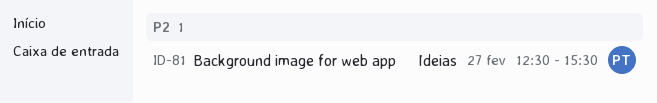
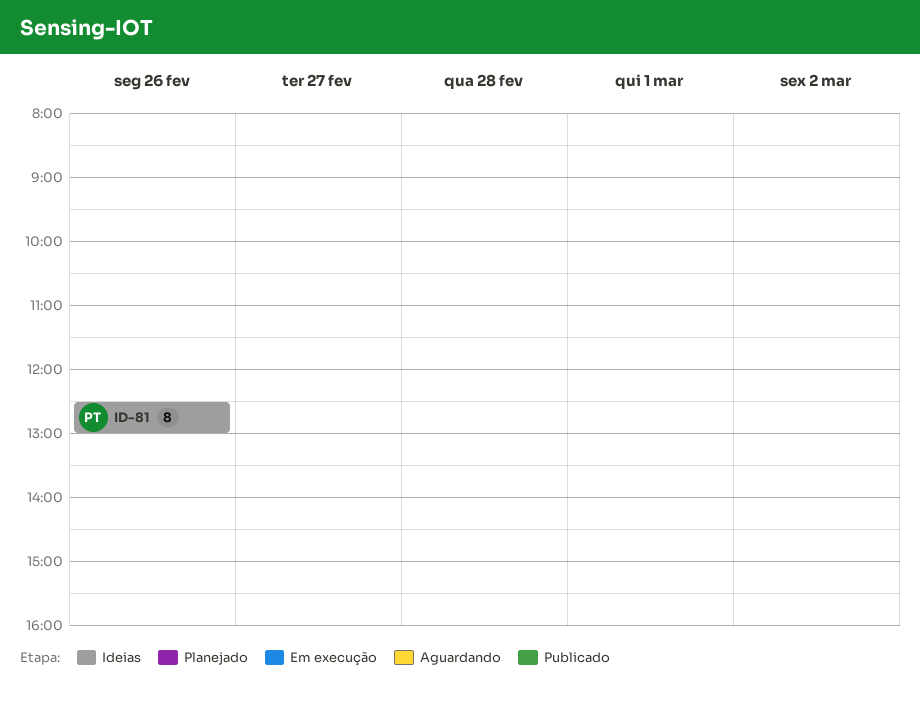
ID-81, day: Feb 27 -> Feb 26
ID-81, ends: 15:30 -> 13:00

